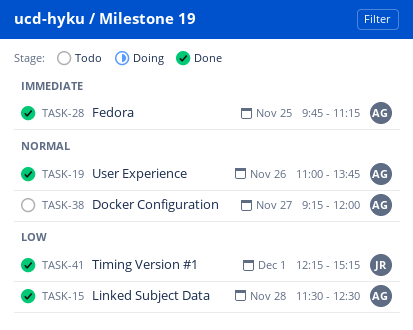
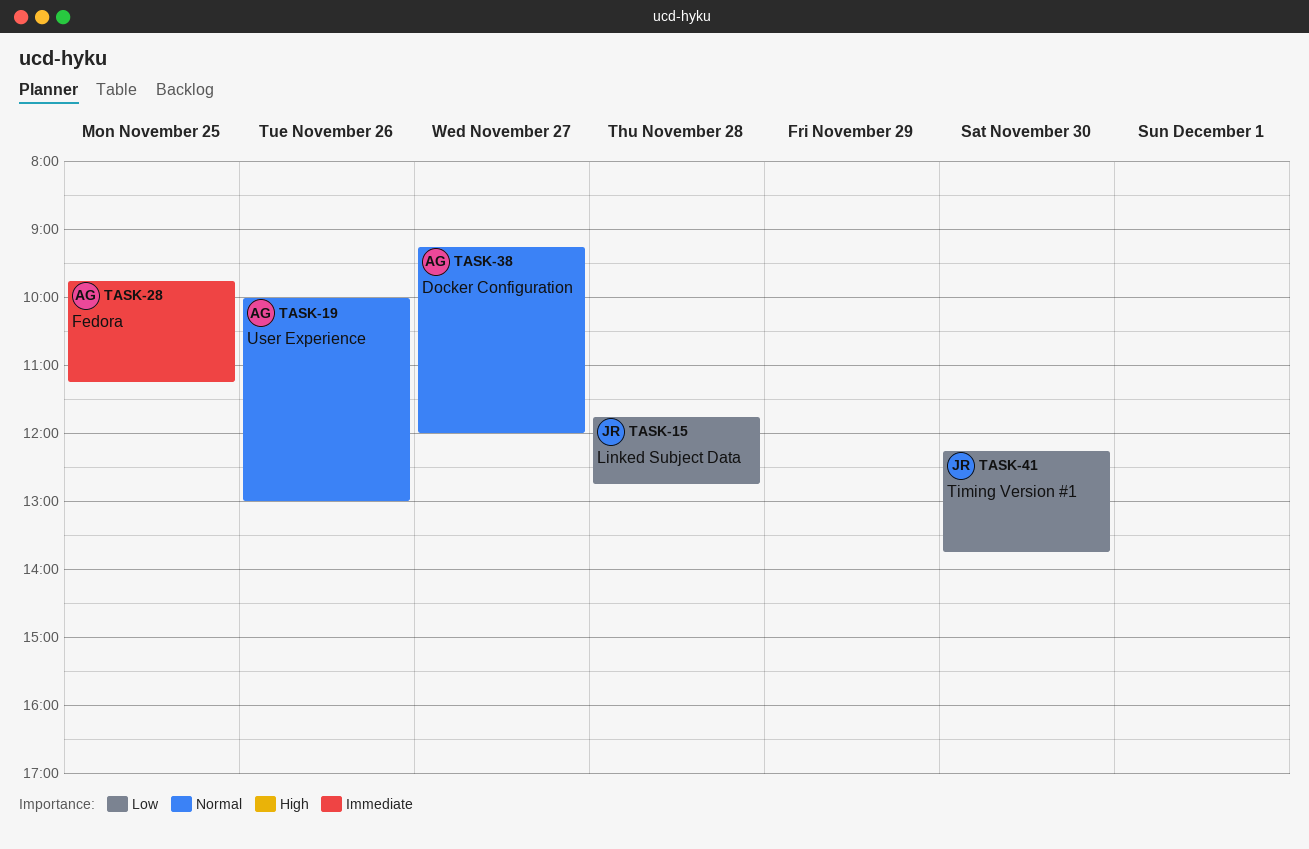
TASK-15, owner: AG -> JR
TASK-15, begins: 11:30 -> 11:45
TASK-15, ends: 12:30 -> 12:45
TASK-19, begins: 11:00 -> 10:00
TASK-19, ends: 13:45 -> 13:00
TASK-41, day: Dec 1 -> Nov 30
TASK-41, ends: 15:15 -> 13:45

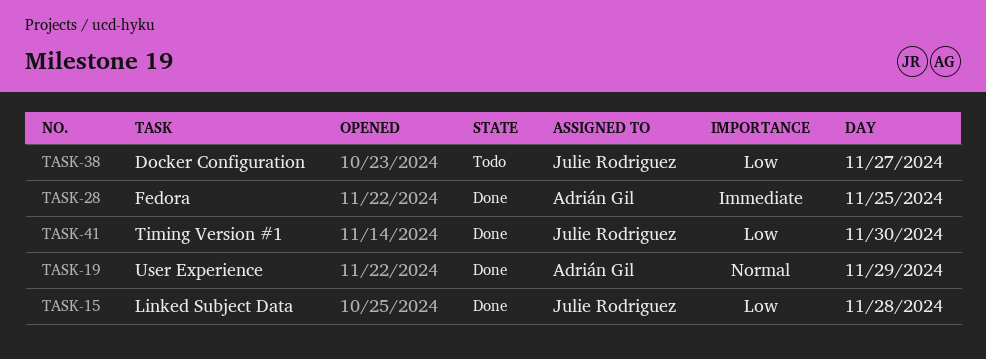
TASK-19, day: Nov 26 -> Nov 29
TASK-38, owner: Adrián Gil -> Julie Rodriguez
TASK-38, priority: Normal -> Low

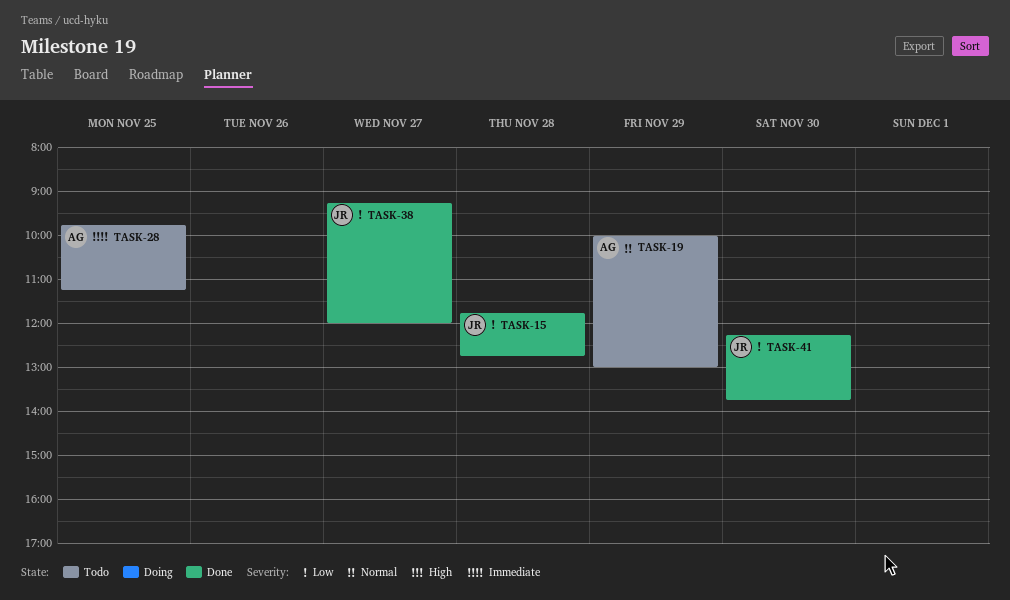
TASK-19, status: Done -> Todo
TASK-28, status: Done -> Todo
TASK-38, status: Todo -> Done

